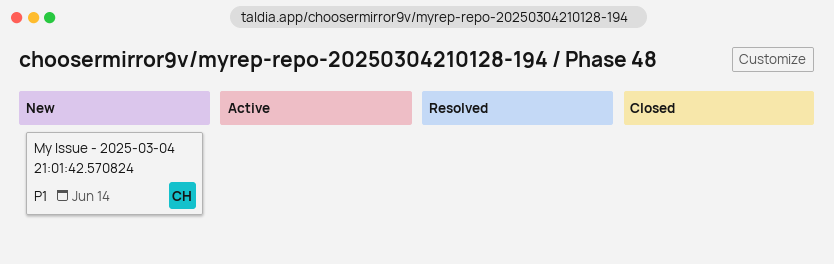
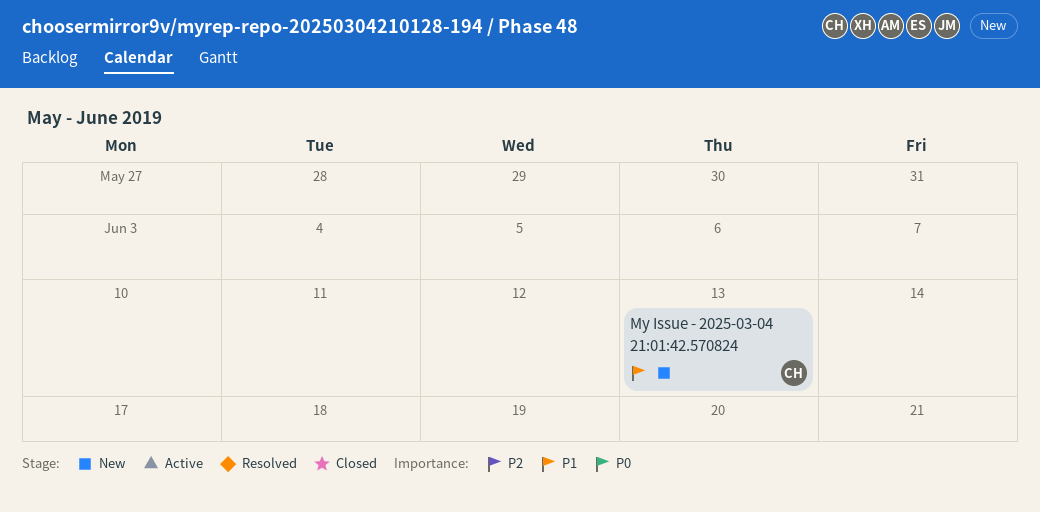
My Issue - 2025-03-04 21:01:42.570824, due: Jun 14 -> Jun 13

